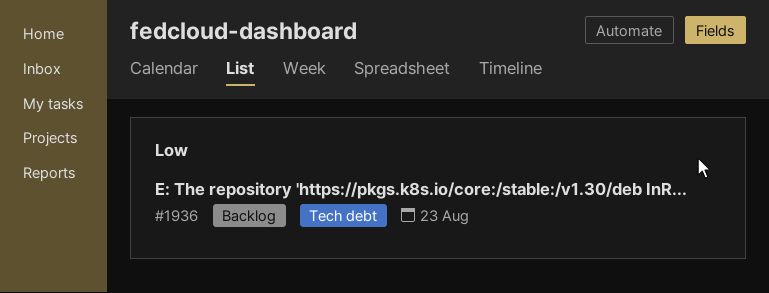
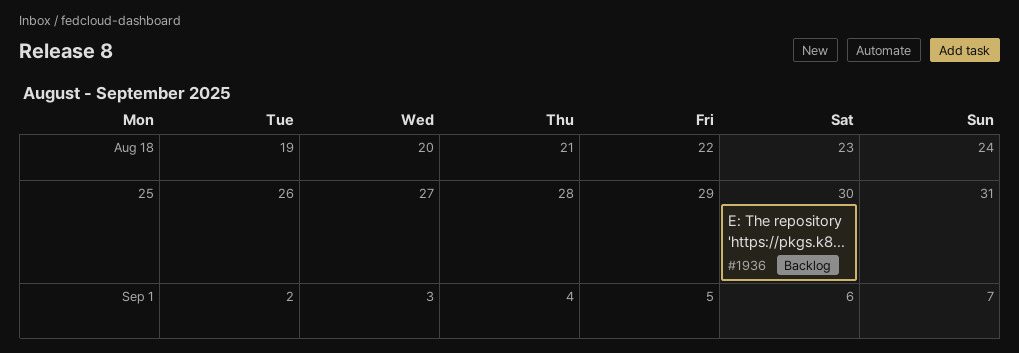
#1936, due: Aug 23 -> Aug 30

